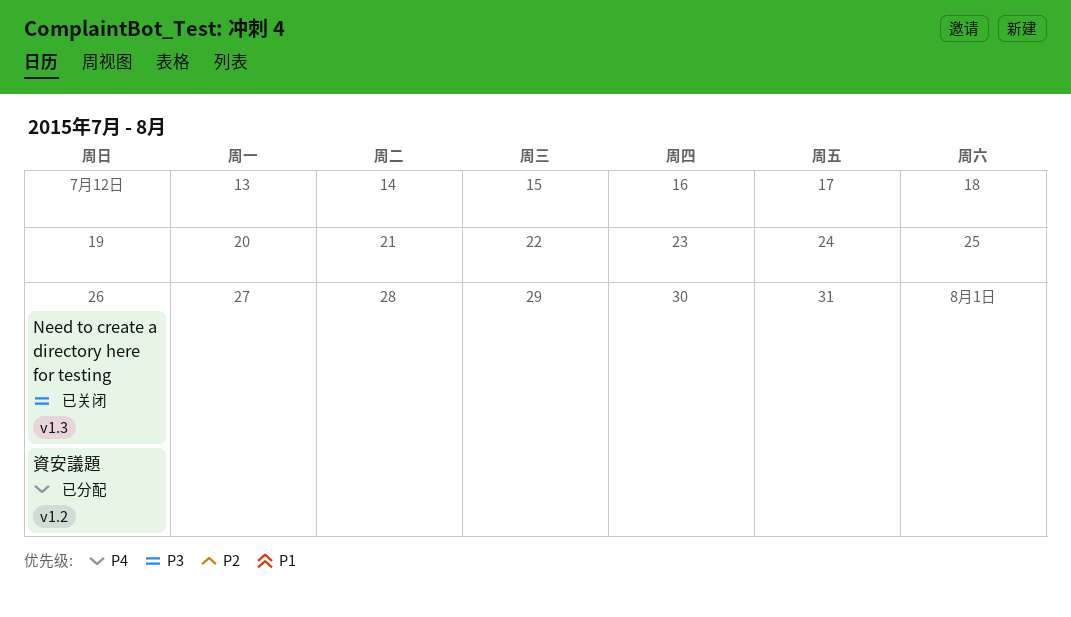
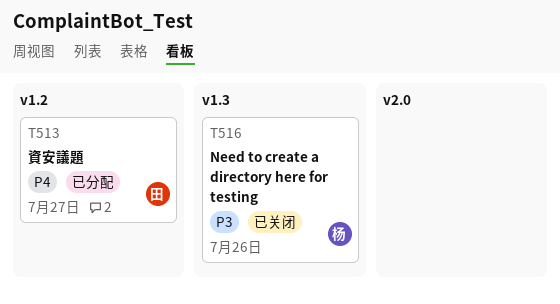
資安議題, due: Jul 26 -> Jul 27

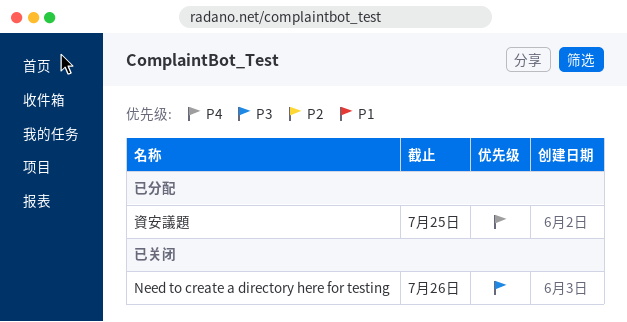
資安議題, due: Jul 27 -> Jul 25

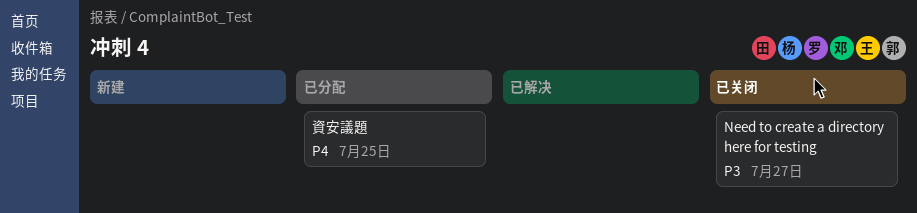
Need to create a directory here for testing, due: Jul 26 -> Jul 27

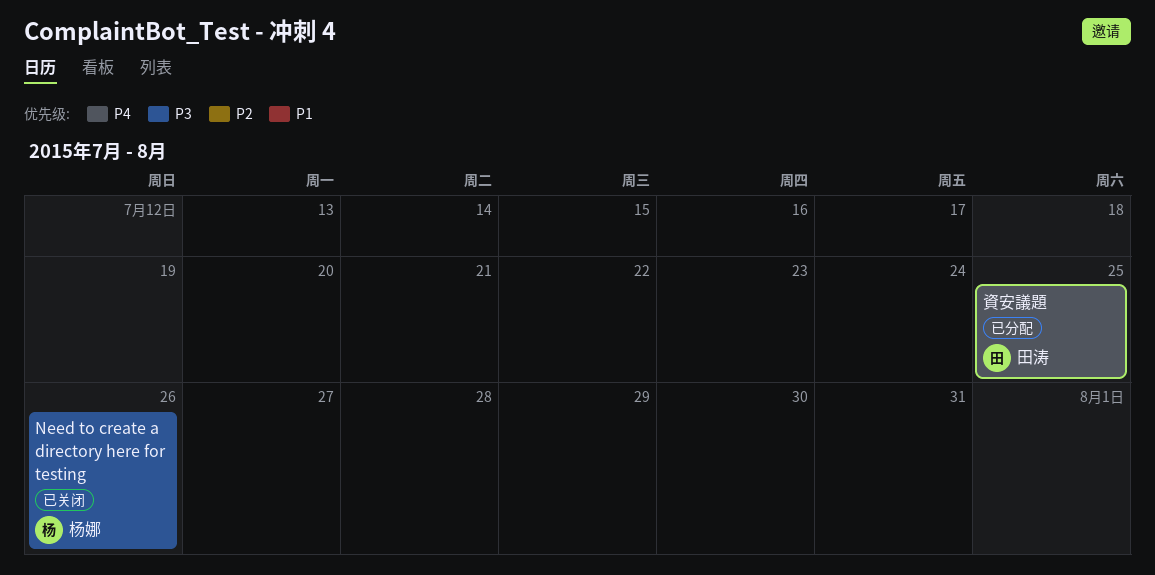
Need to create a directory here for testing, due: Jul 27 -> Jul 26

